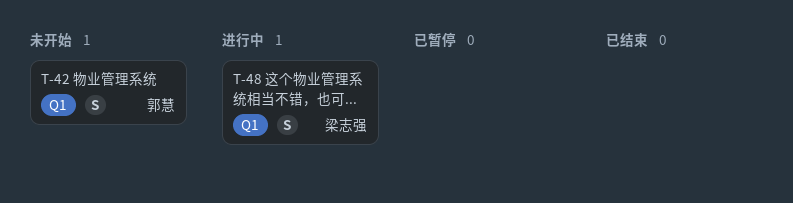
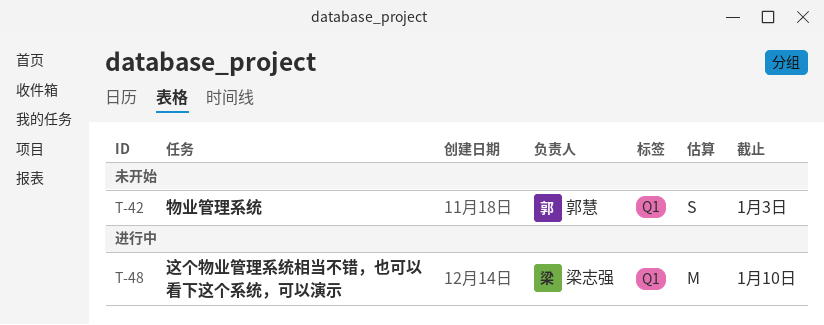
T-48, estimate: S -> M

